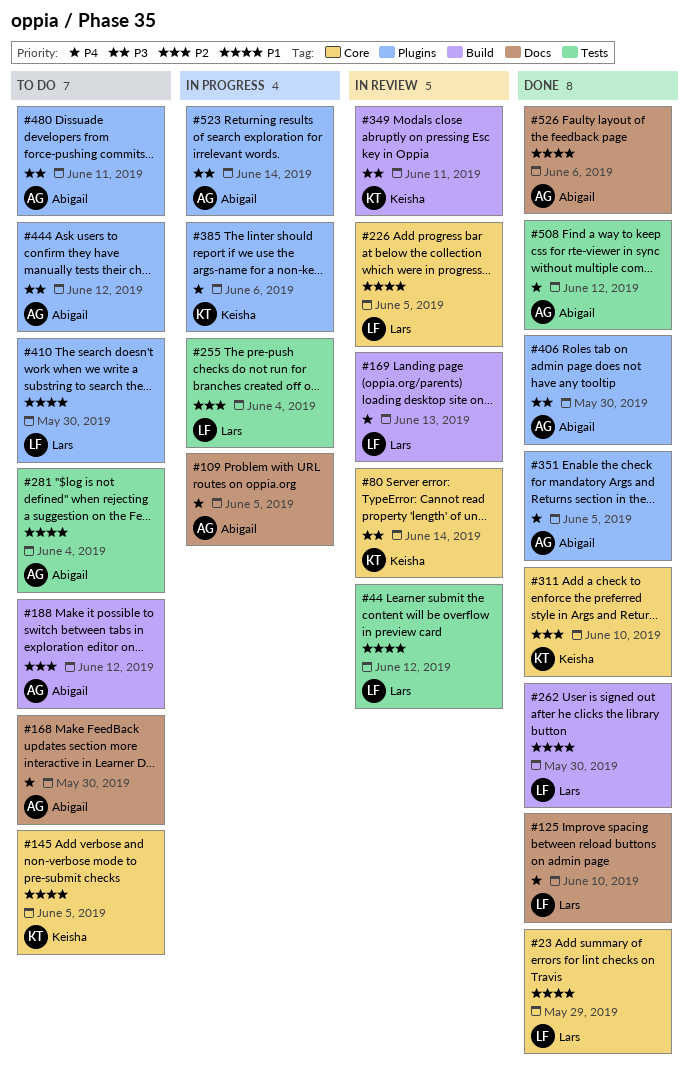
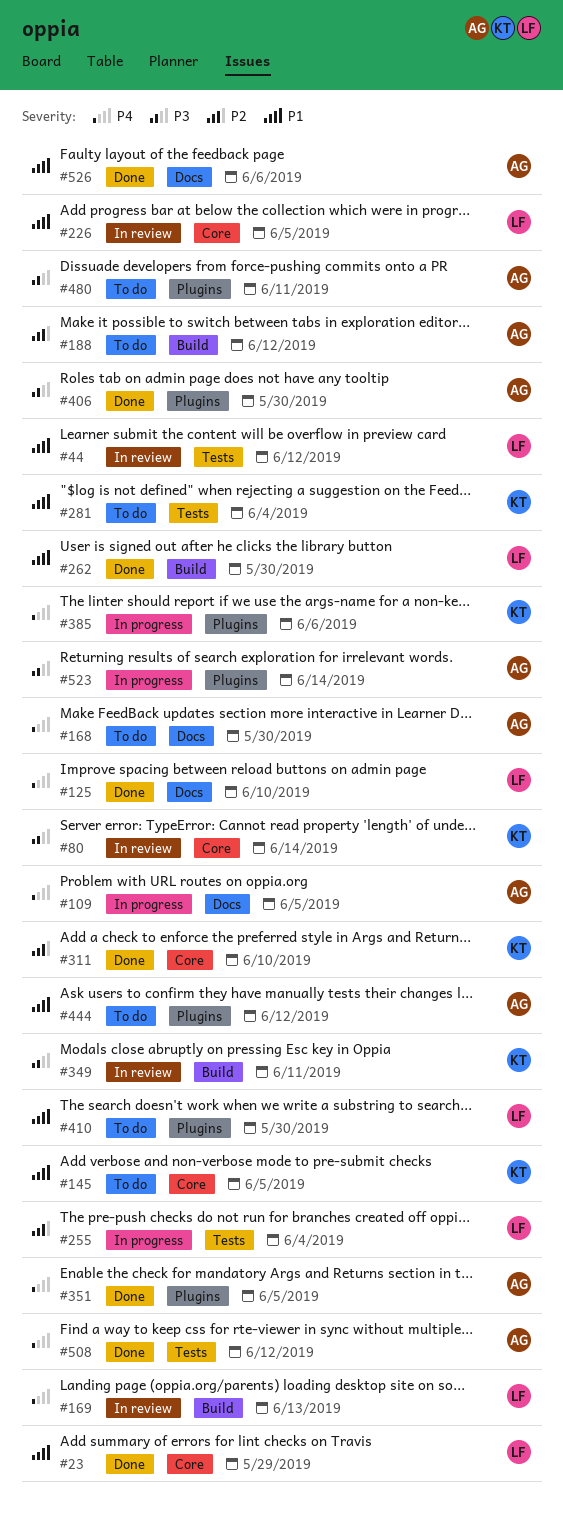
#281, owner: Abigail -> Keisha
#444, priority: P3 -> P1

